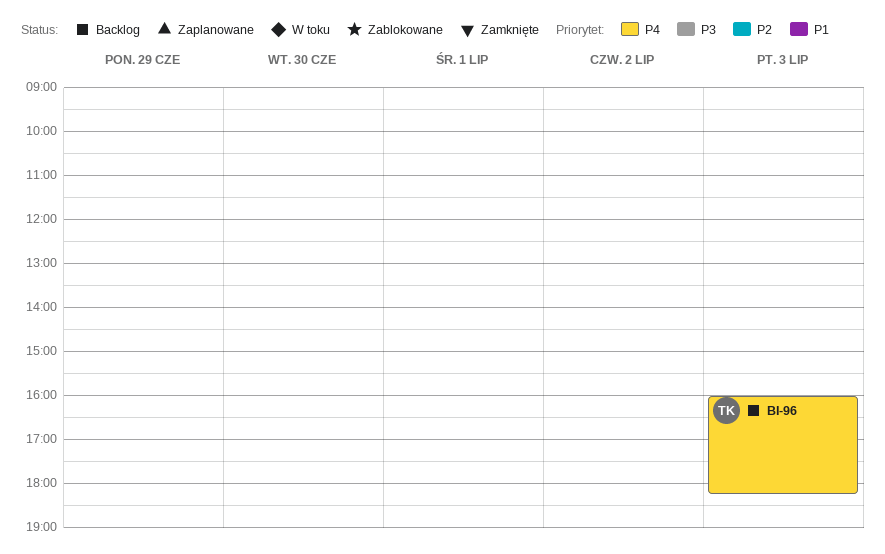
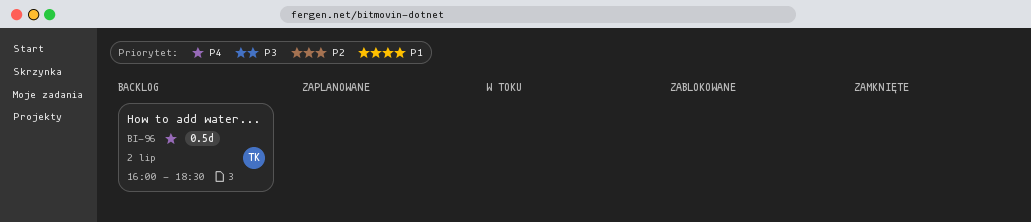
BI-96, day: Jul 3 -> Jul 2
BI-96, ends: 18:15 -> 18:30

